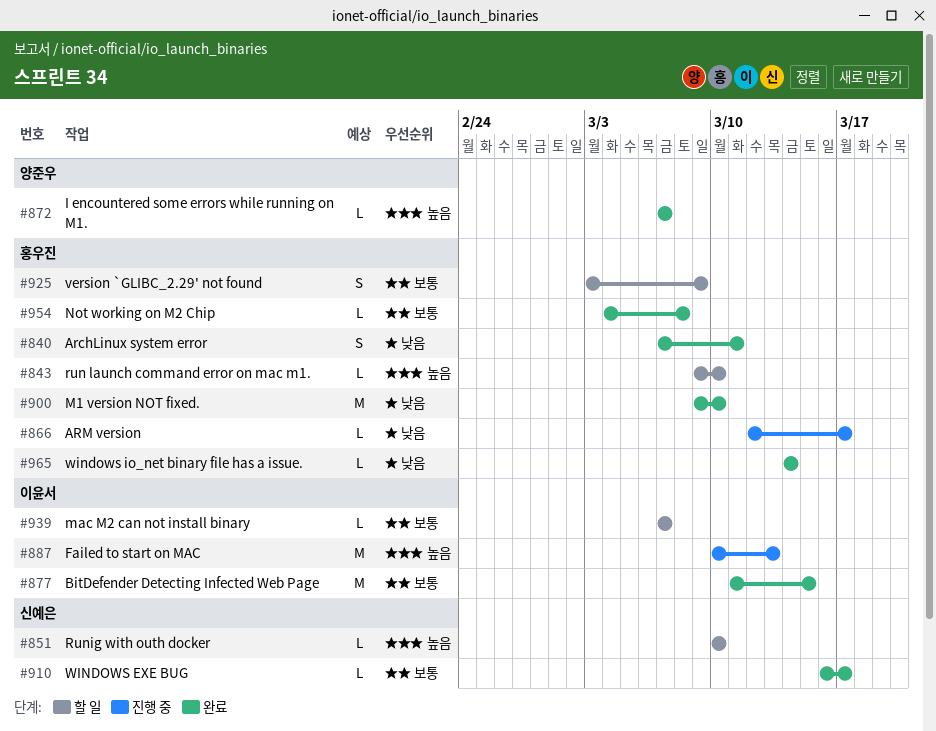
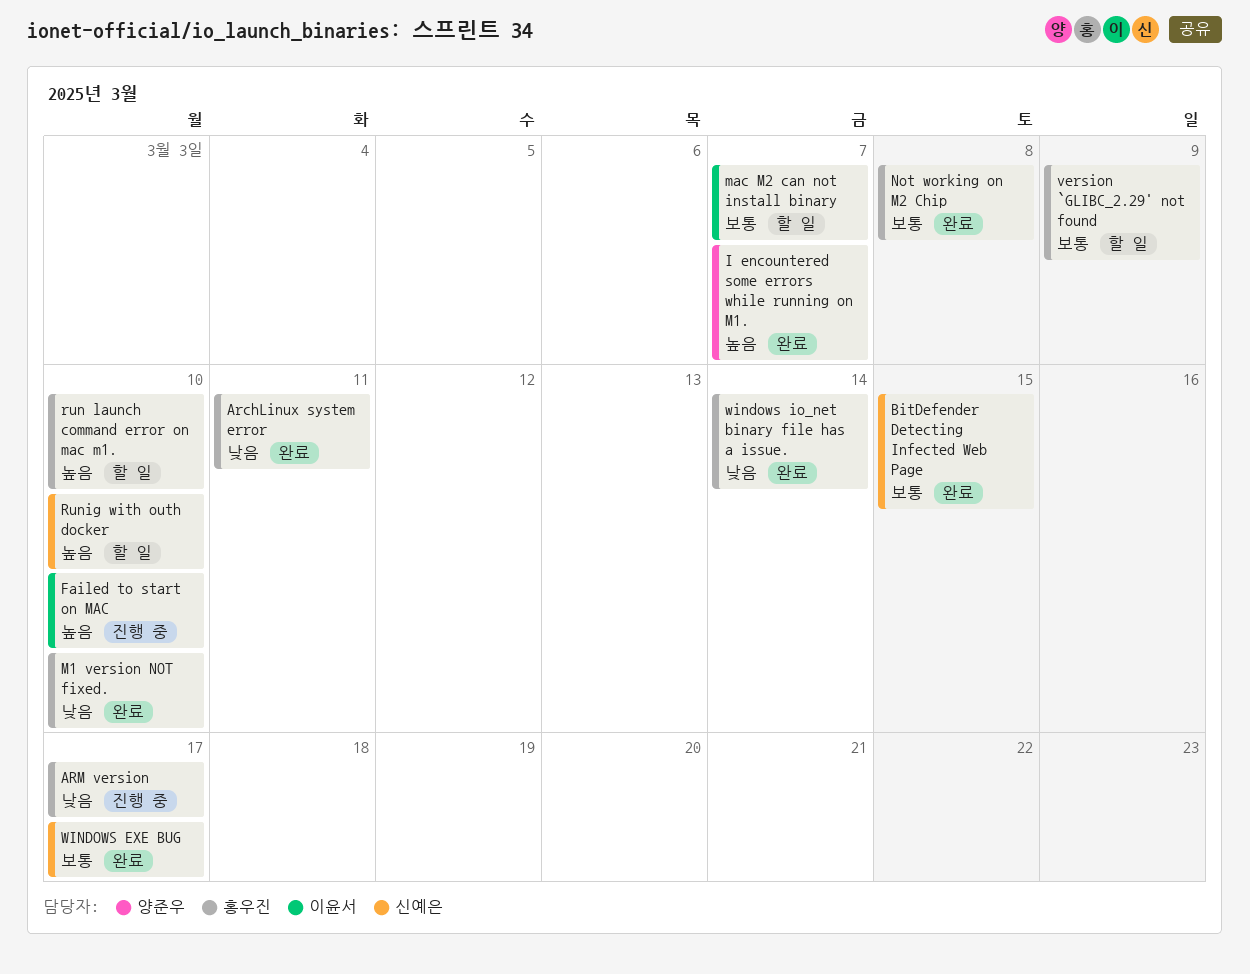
BitDefender Detecting Infected Web Page, owner: 이윤서 -> 신예은
Failed to start on MAC, due: Mar 13 -> Mar 10

